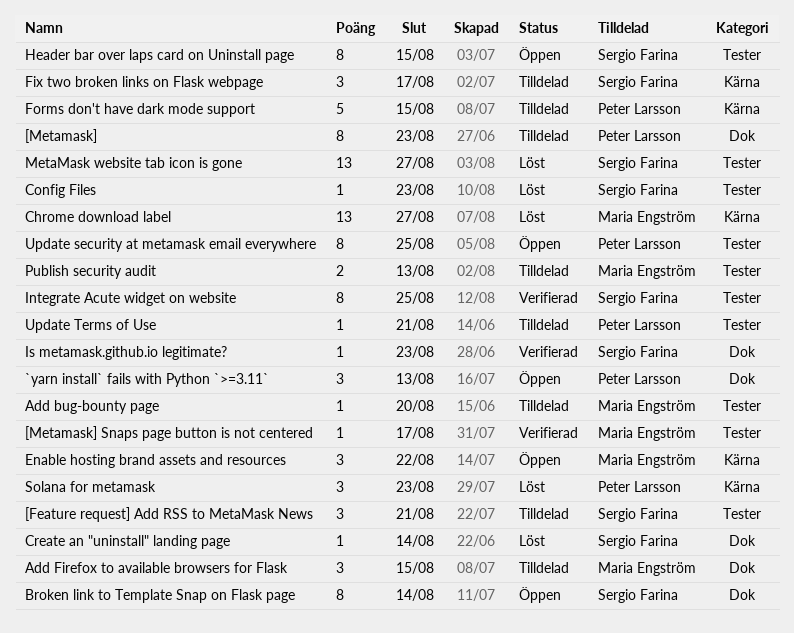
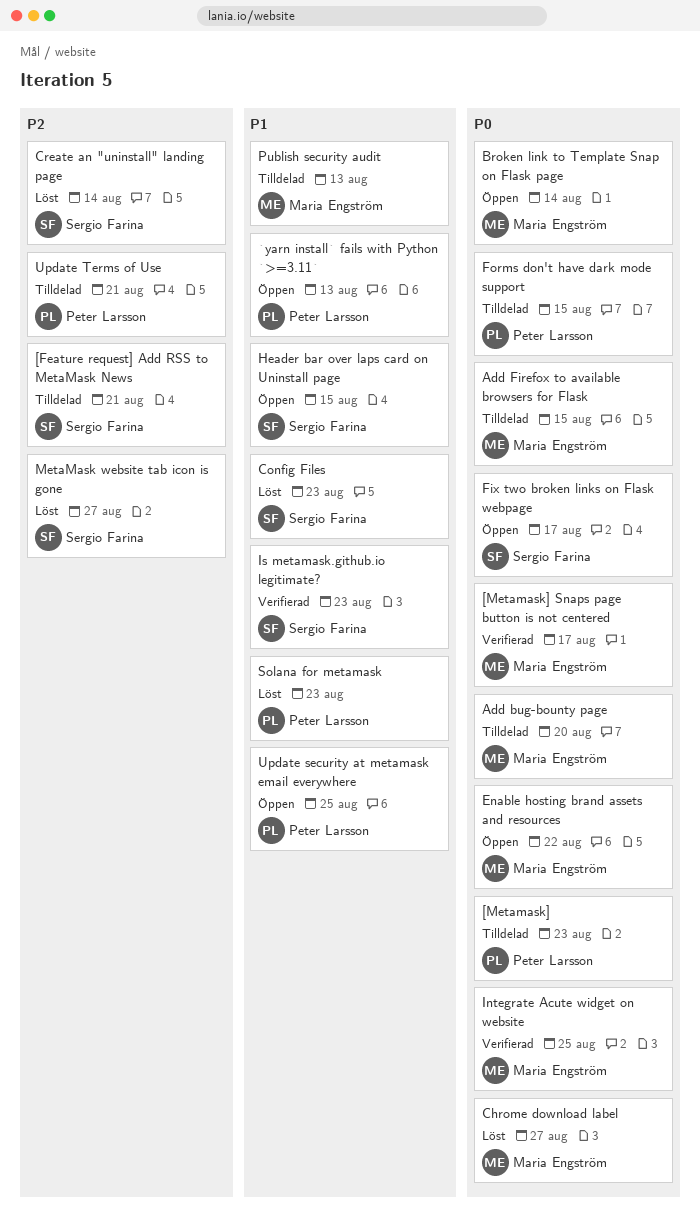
Broken link to Template Snap on Flask page, owner: Sergio Farina -> Maria Engström
Fix two broken links on Flask webpage, status: Tilldelad -> Öppen
Integrate Acute widget on website, owner: Sergio Farina -> Maria Engström

